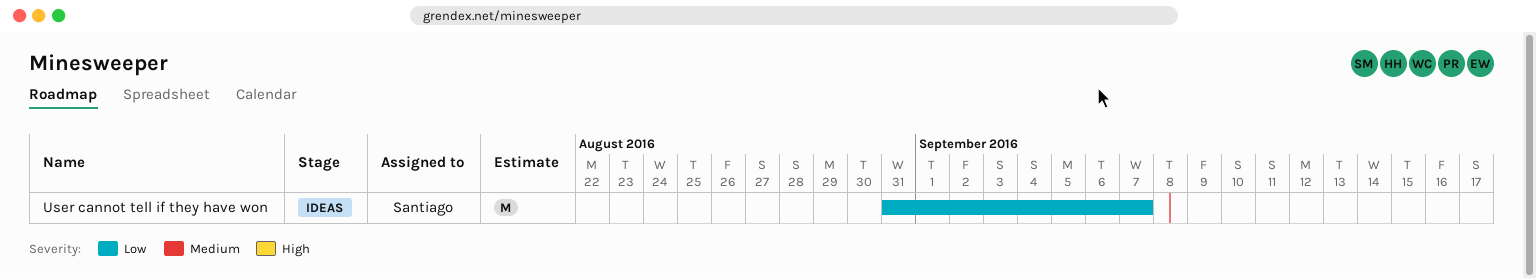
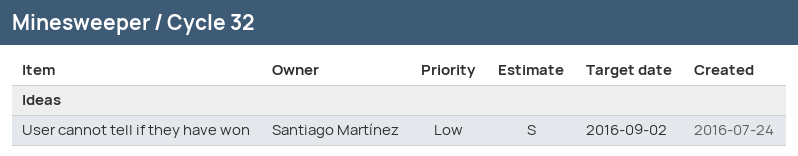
User cannot tell if they have won, estimate: M -> S
User cannot tell if they have won, due: Sep 7 -> Sep 2

